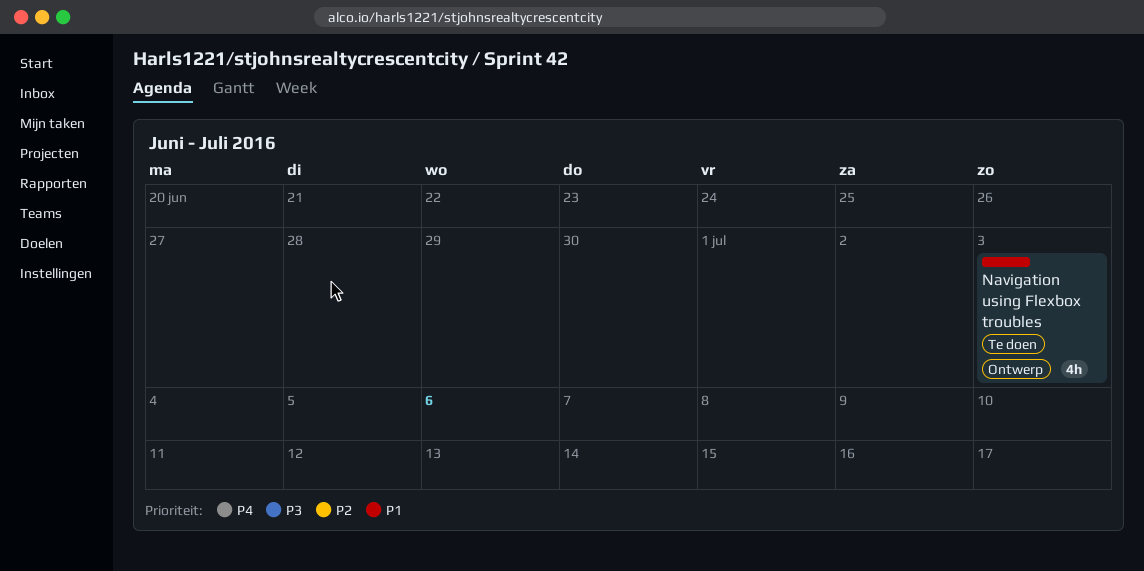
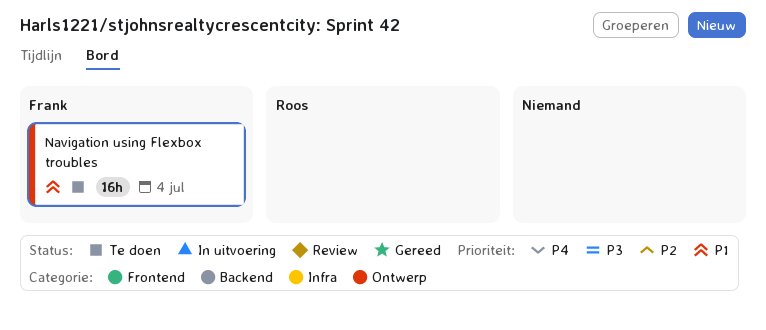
Navigation using Flexbox troubles, estimate: 4h -> 16h
Navigation using Flexbox troubles, due: Jul 3 -> Jul 4

